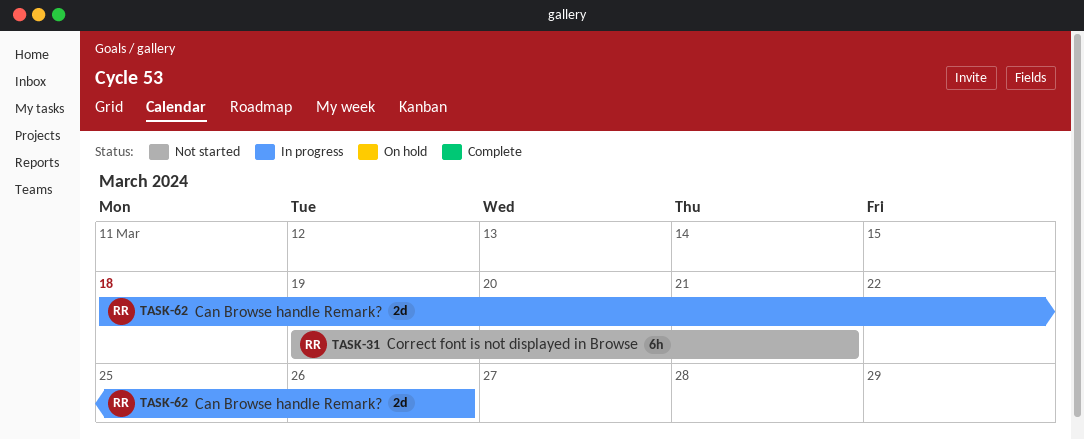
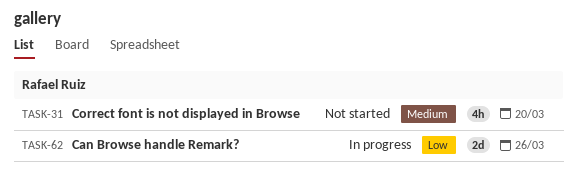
TASK-31, estimate: 6h -> 4h
TASK-31, due: Mar 21 -> Mar 20

